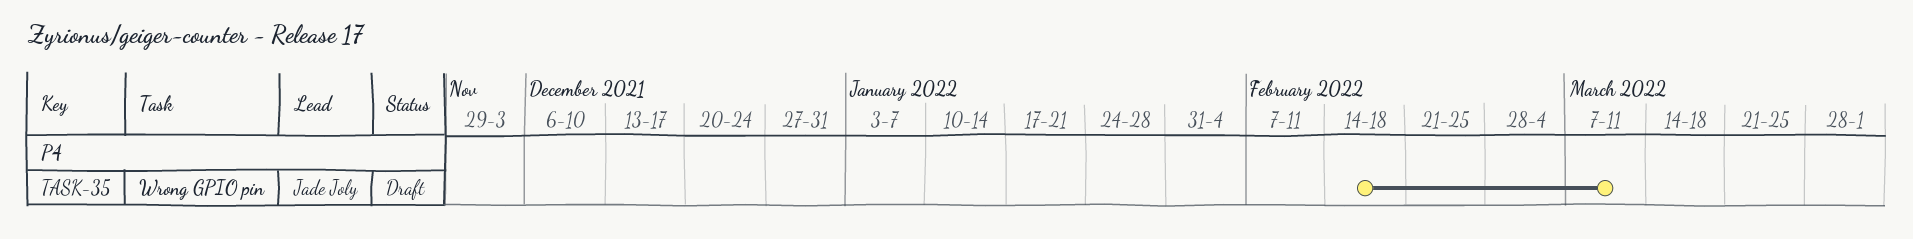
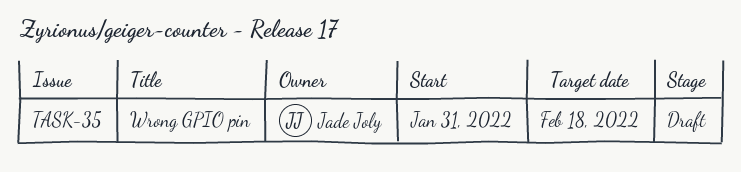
TASK-35, start: Feb 14 -> Jan 31
TASK-35, due: Mar 11 -> Feb 18

